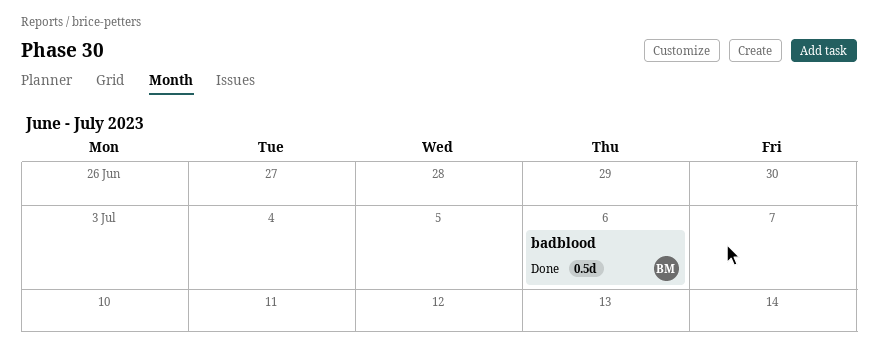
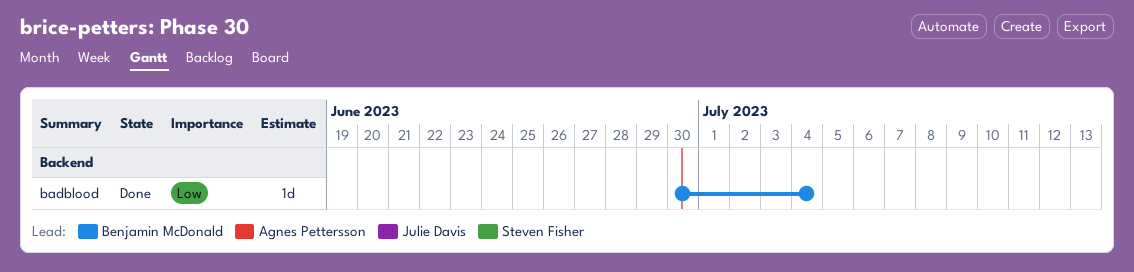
badblood, estimate: 0.5d -> 1d
badblood, due: Jul 6 -> Jul 4

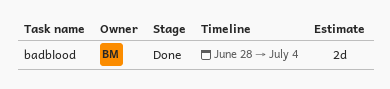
badblood, estimate: 1d -> 2d
badblood, start: Jun 30 -> Jun 28

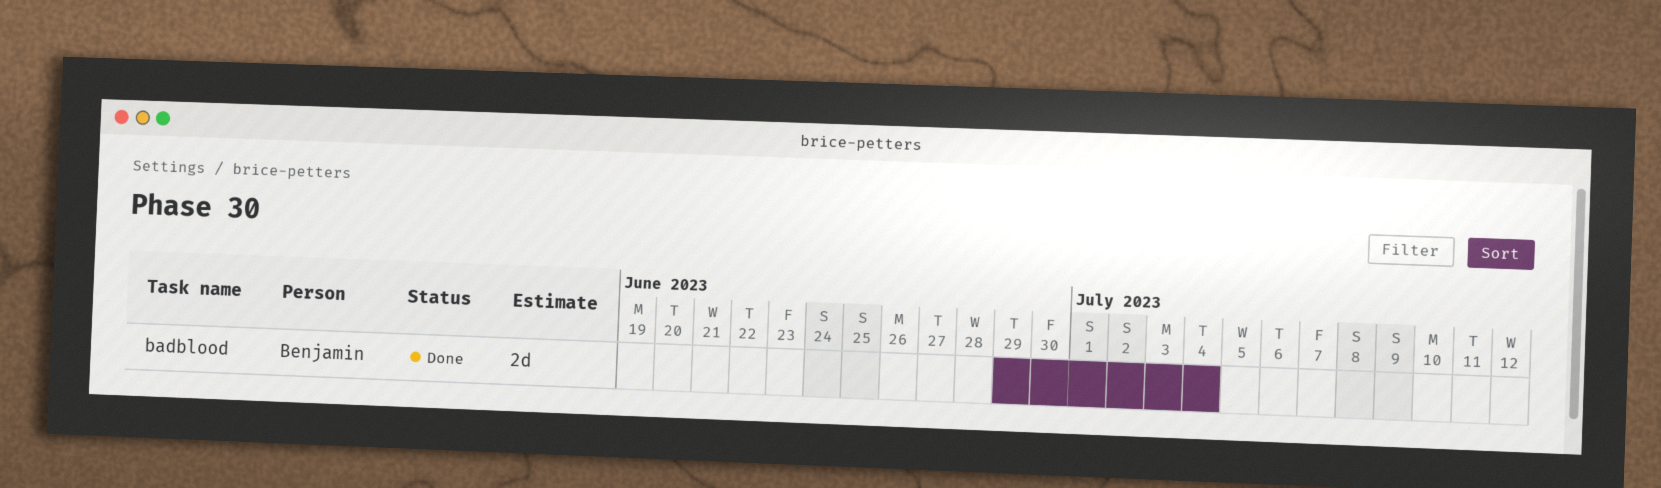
badblood, start: Jun 28 -> Jun 29

